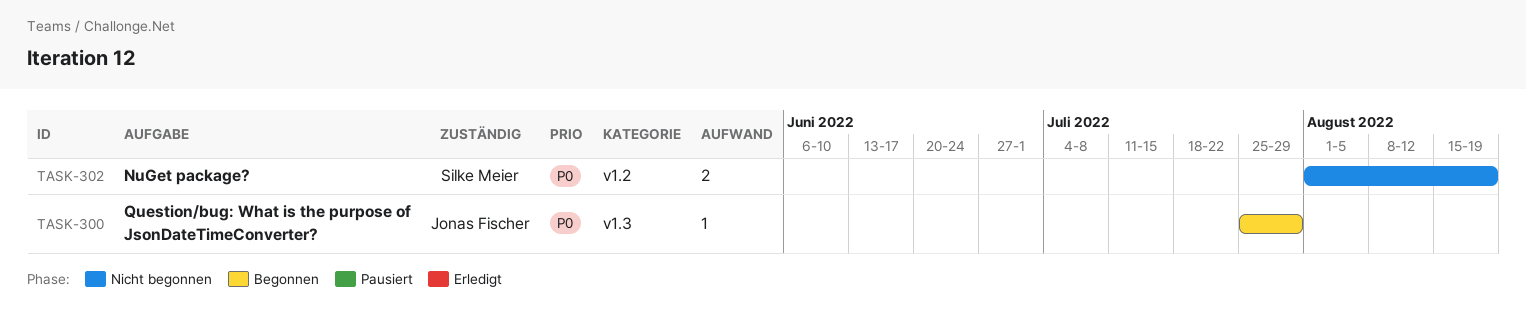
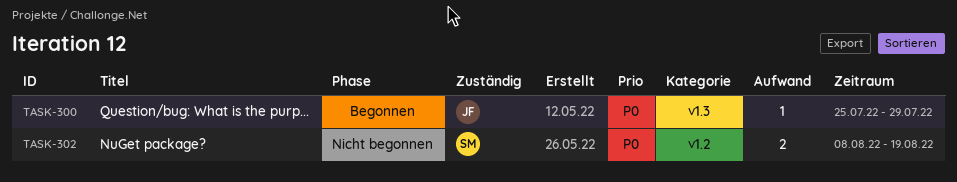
TASK-302, start: Aug 1 -> Aug 8

